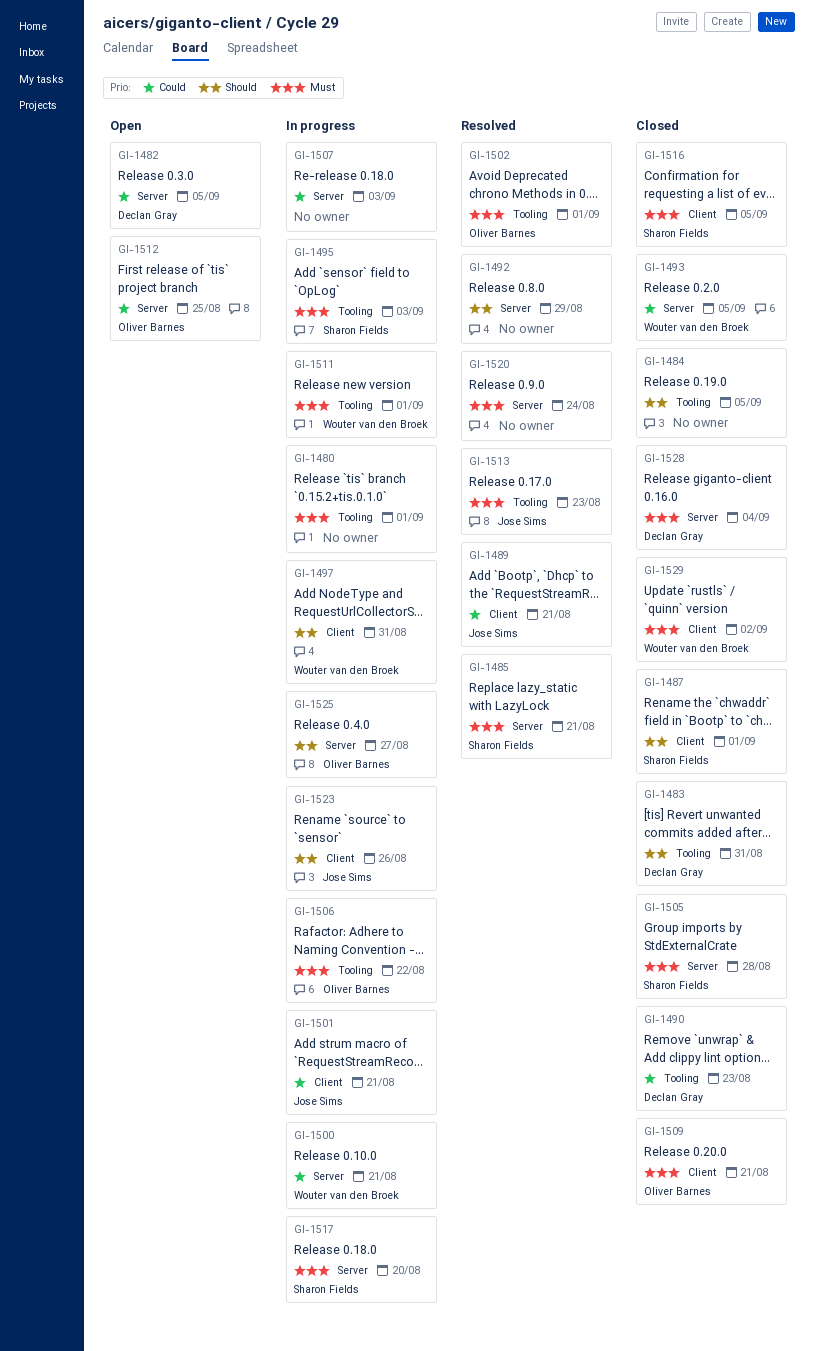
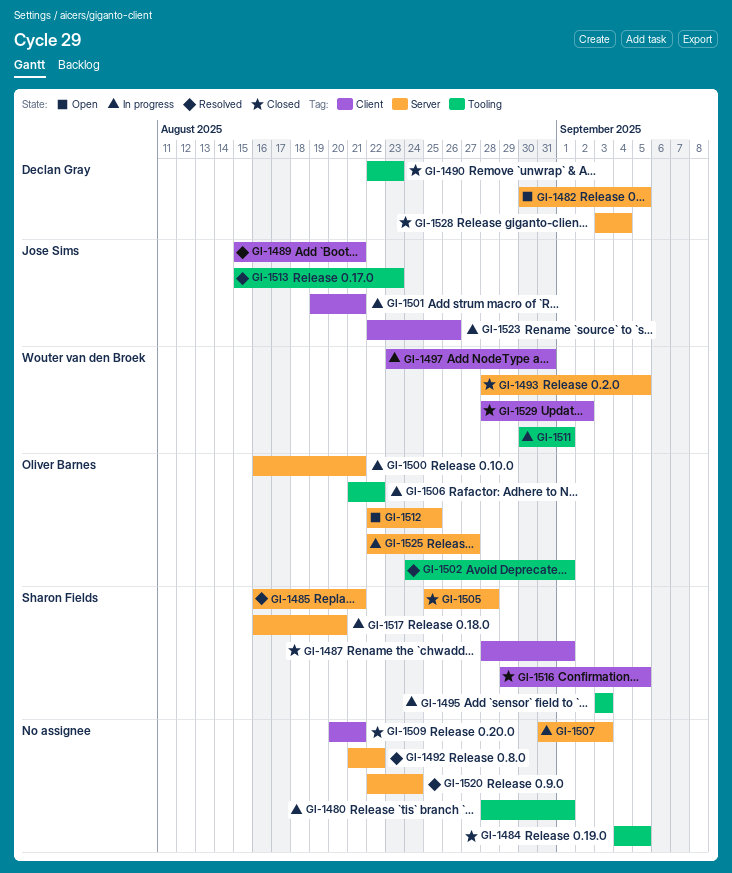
GI-1483: present -> none
GI-1492, due: Aug 29 -> Aug 22
GI-1500, owner: Wouter van den Broek -> Oliver Barnes
GI-1509, owner: Oliver Barnes -> none

